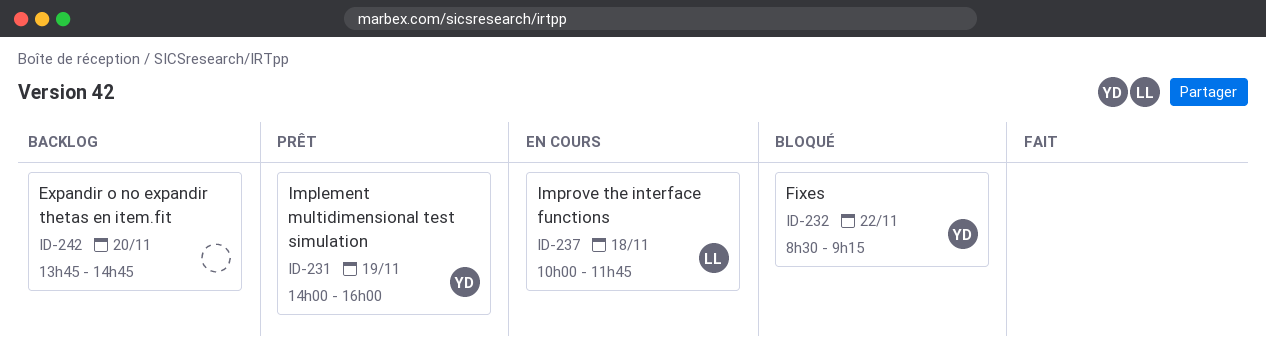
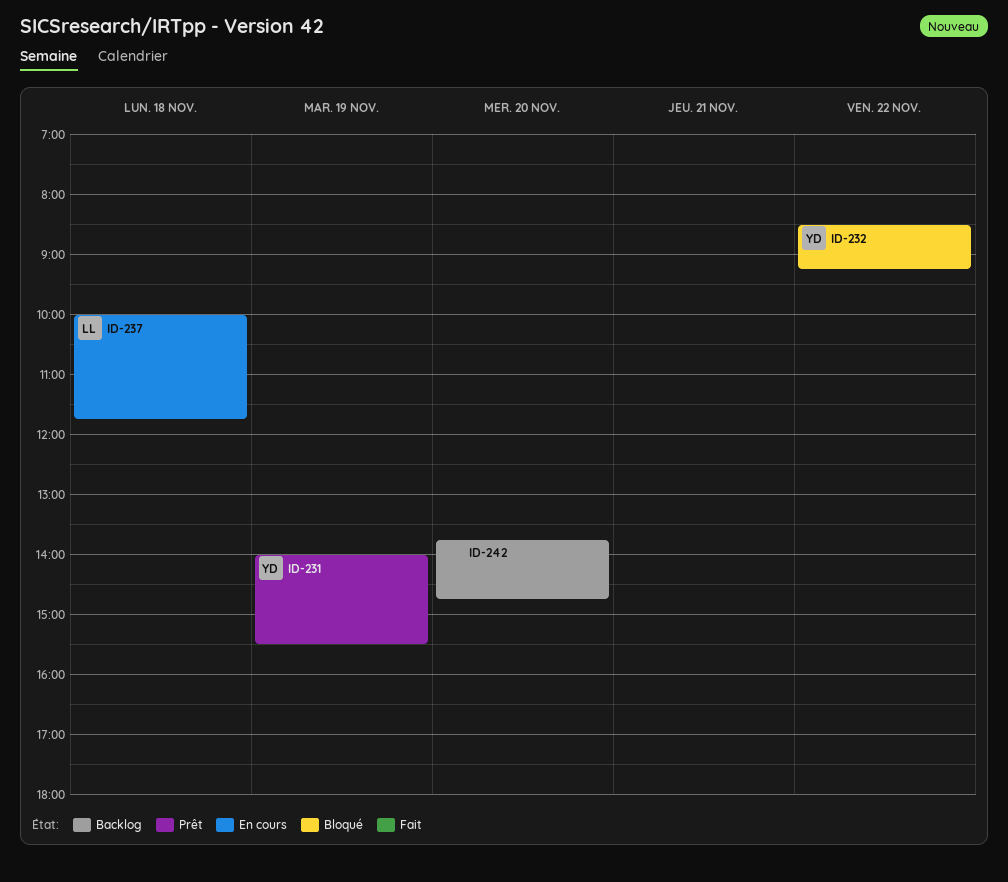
ID-231, ends: 16:00 -> 15:30

